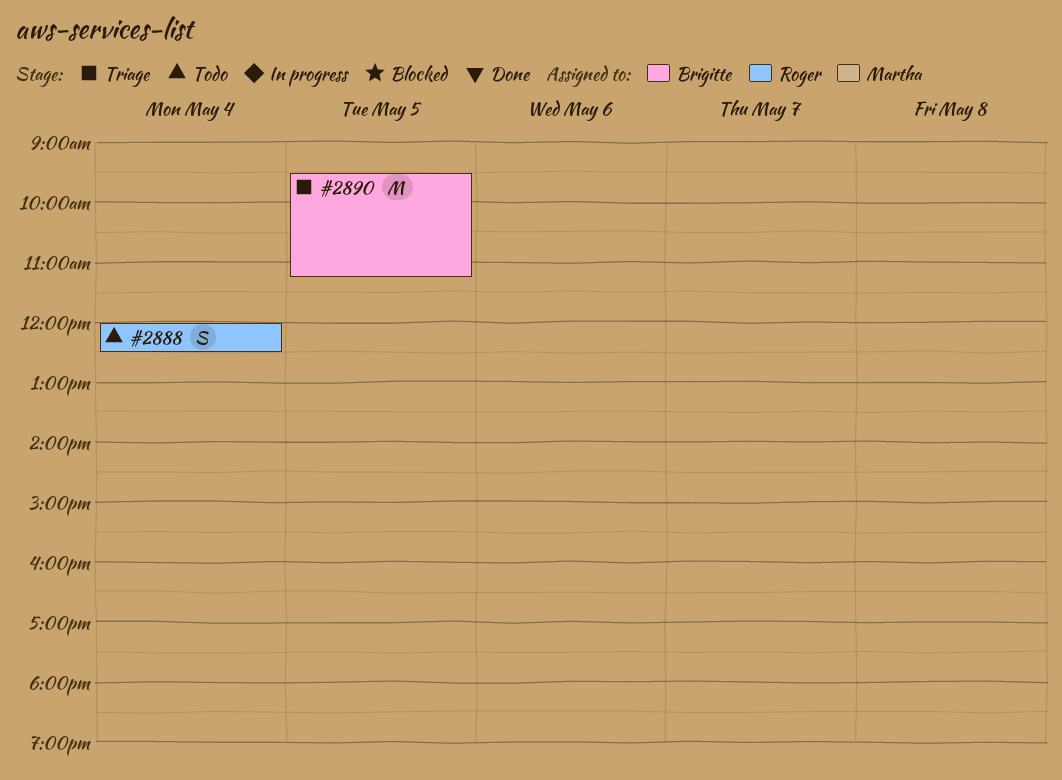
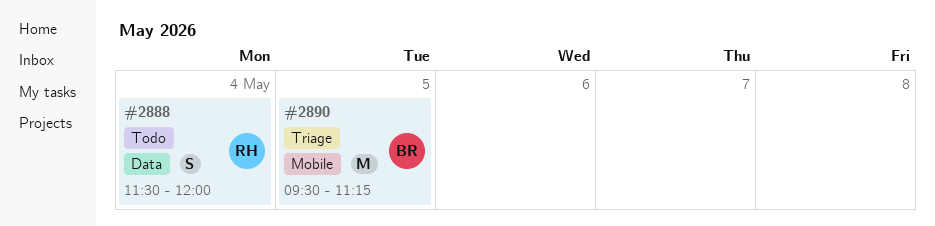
#2888, begins: 12:00 -> 11:30
#2888, ends: 12:30 -> 12:00

